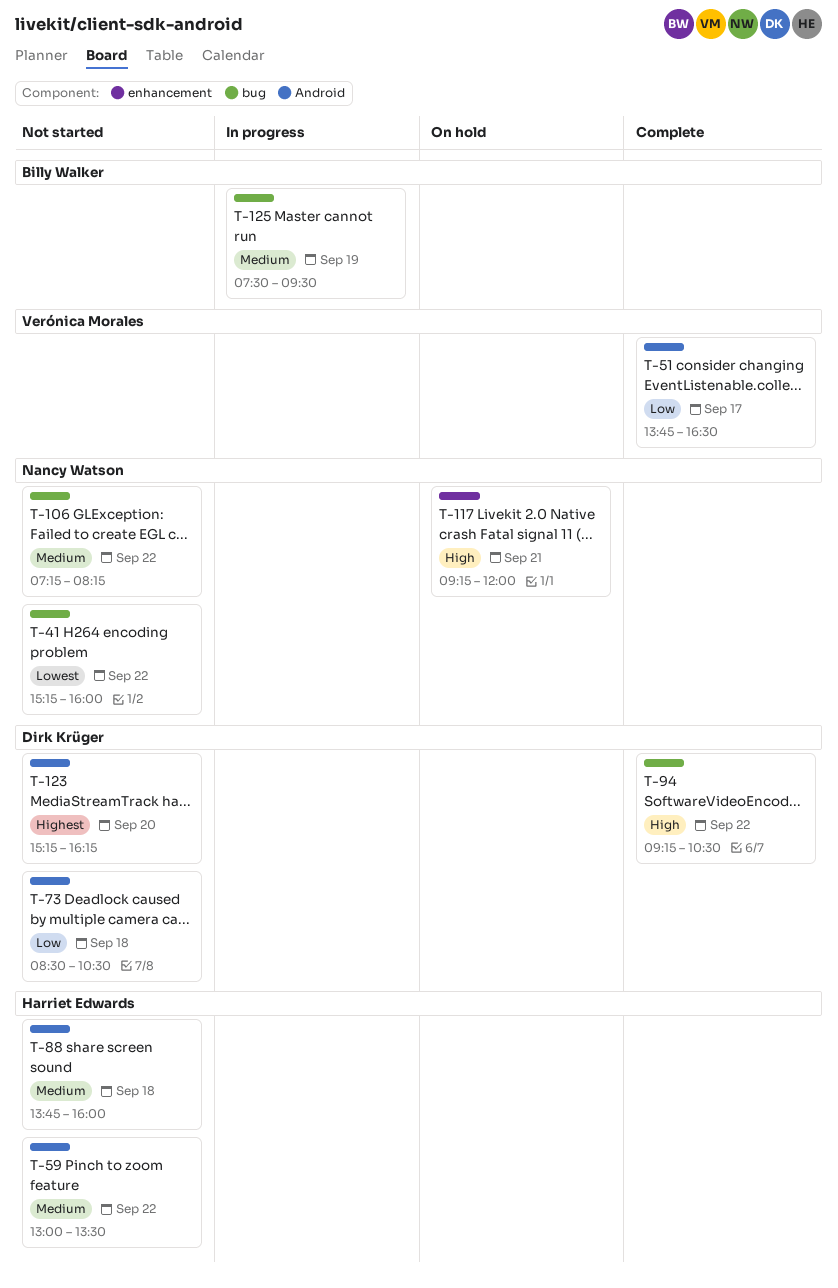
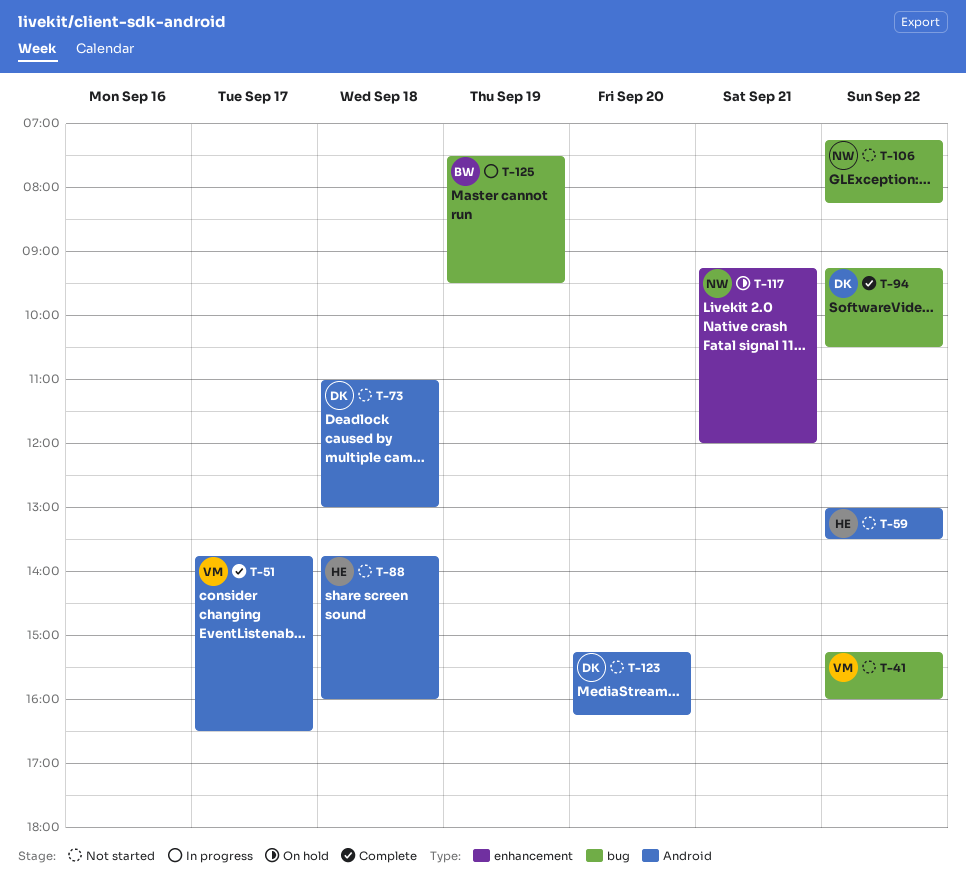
T-41, owner: Nancy Watson -> Verónica Morales
T-73, begins: 08:30 -> 11:00
T-73, ends: 10:30 -> 13:00

